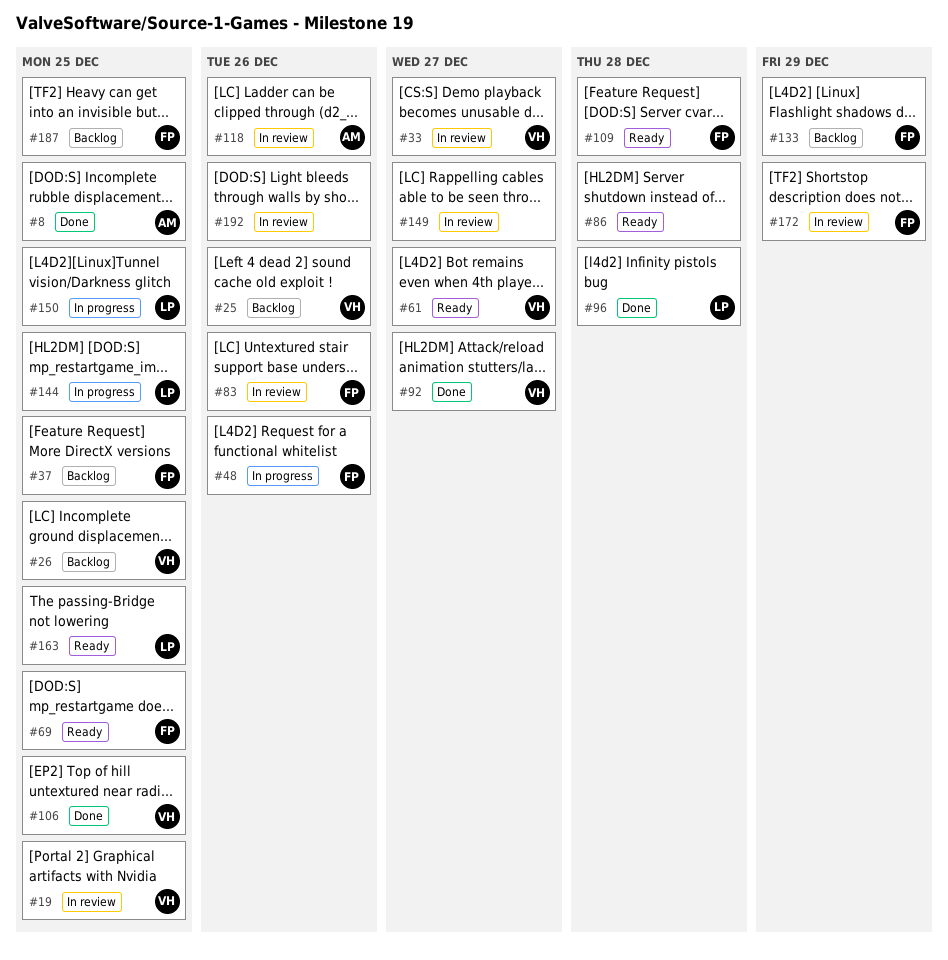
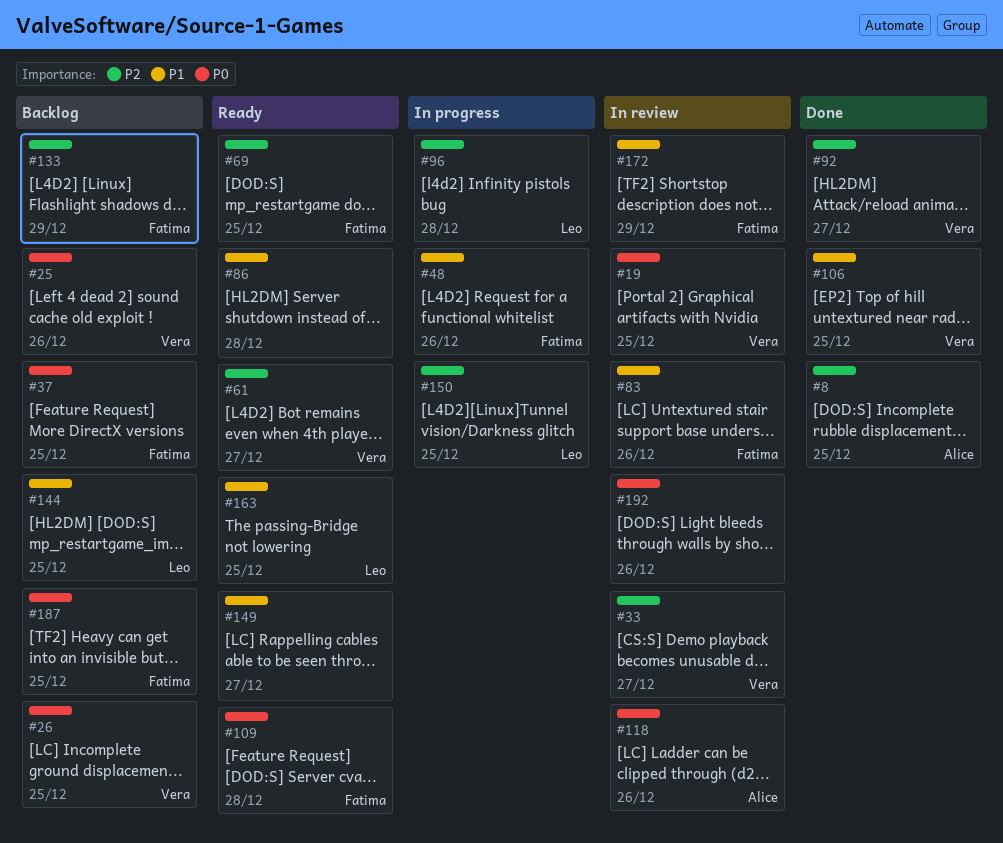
#96, status: Done -> In progress
#144, status: In progress -> Backlog
#149, status: In review -> Ready

